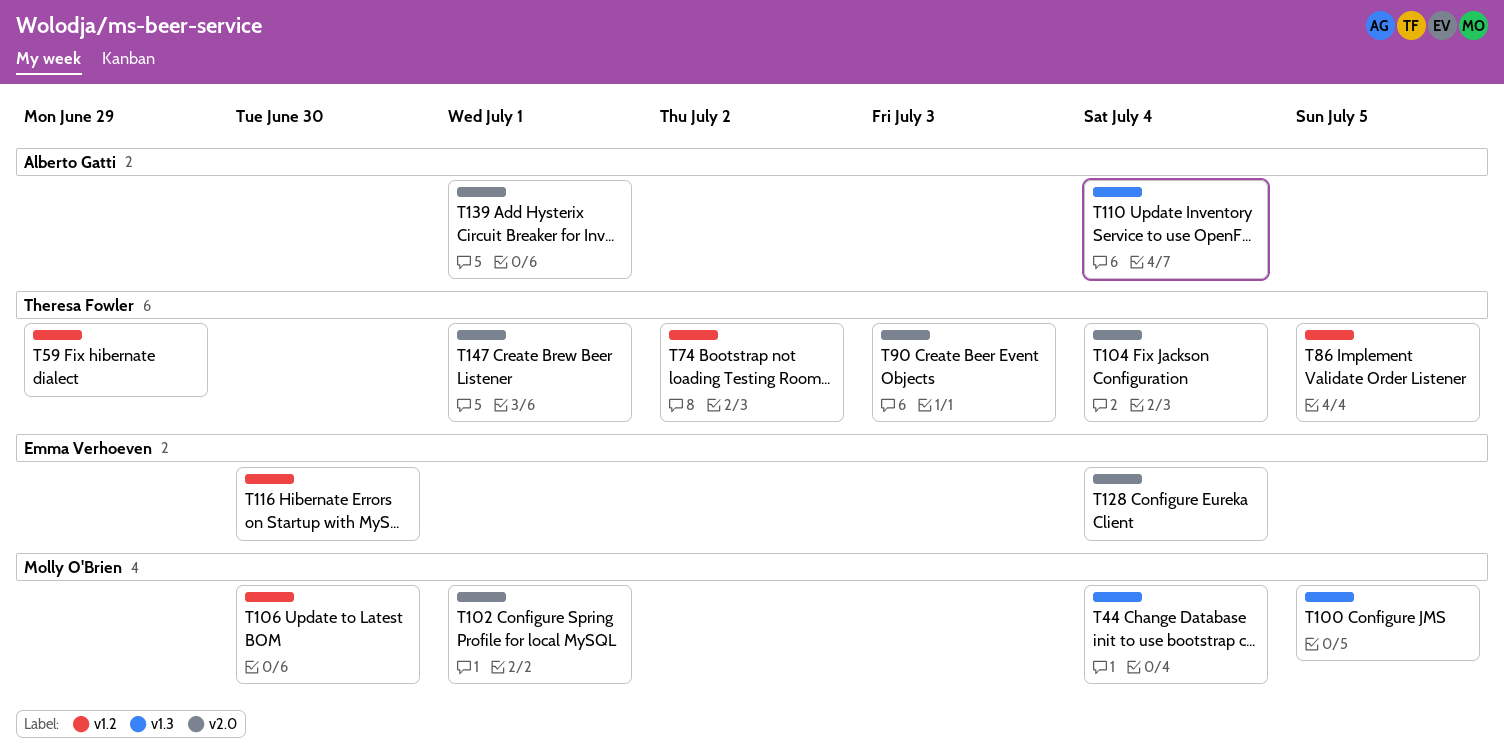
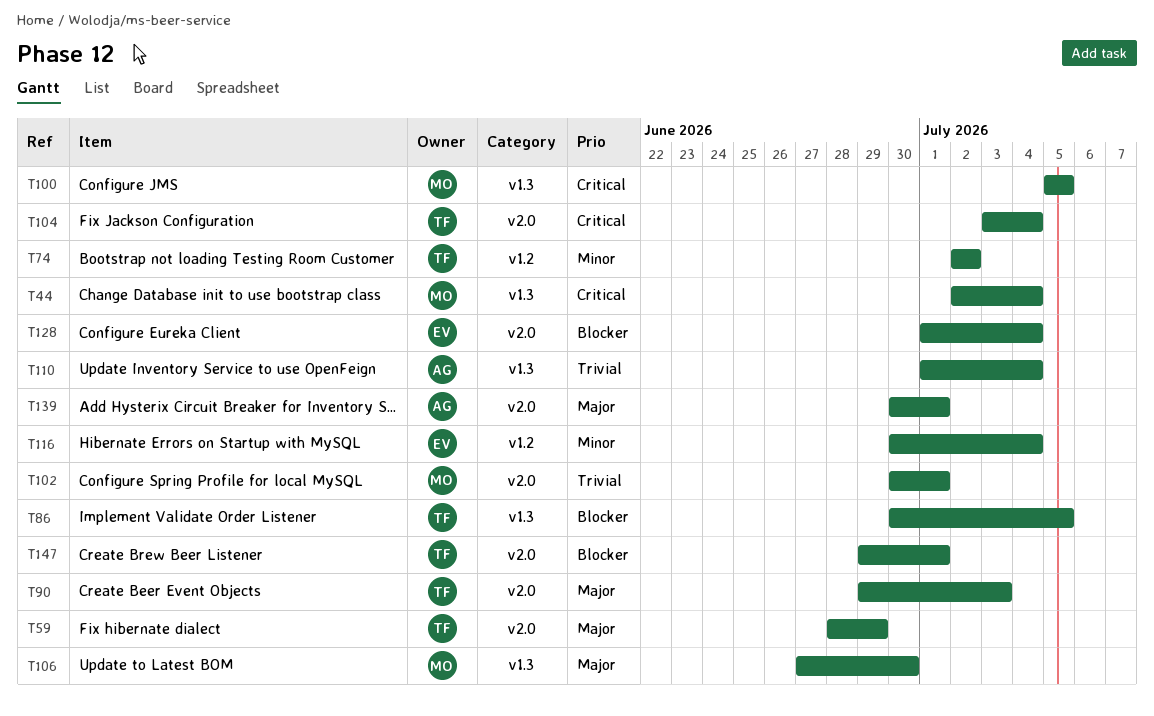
T59, label: v1.2 -> v2.0
T86, label: v1.2 -> v1.3
T106, label: v1.2 -> v1.3
T116, due: Jun 30 -> Jul 4

